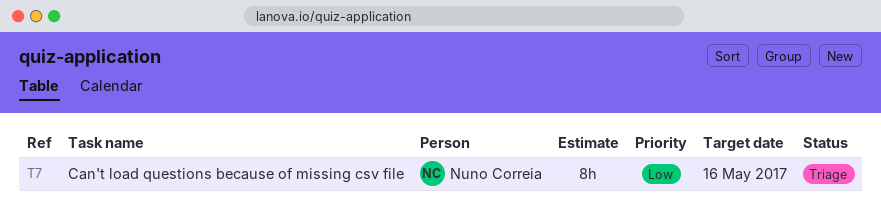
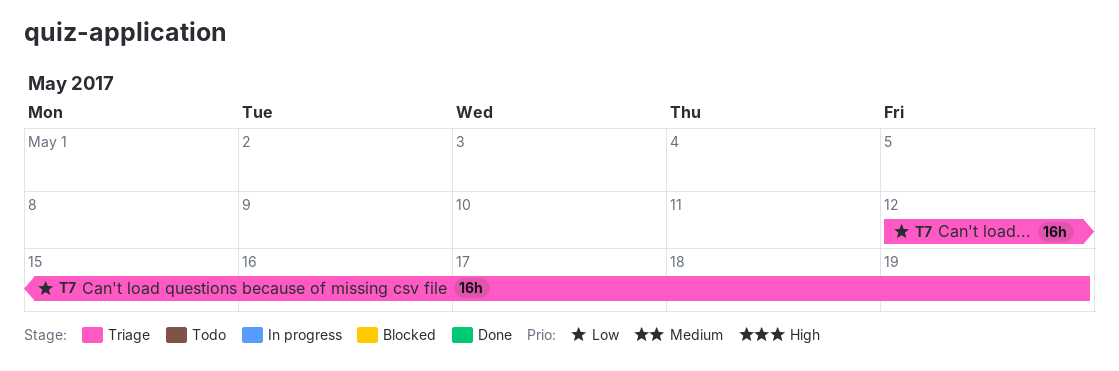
T7, estimate: 8h -> 16h
T7, due: May 16 -> May 19

